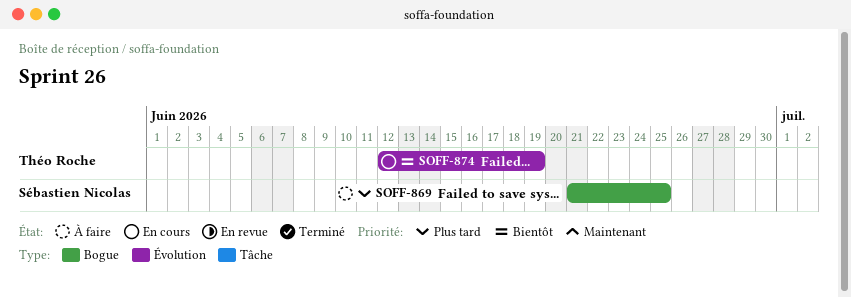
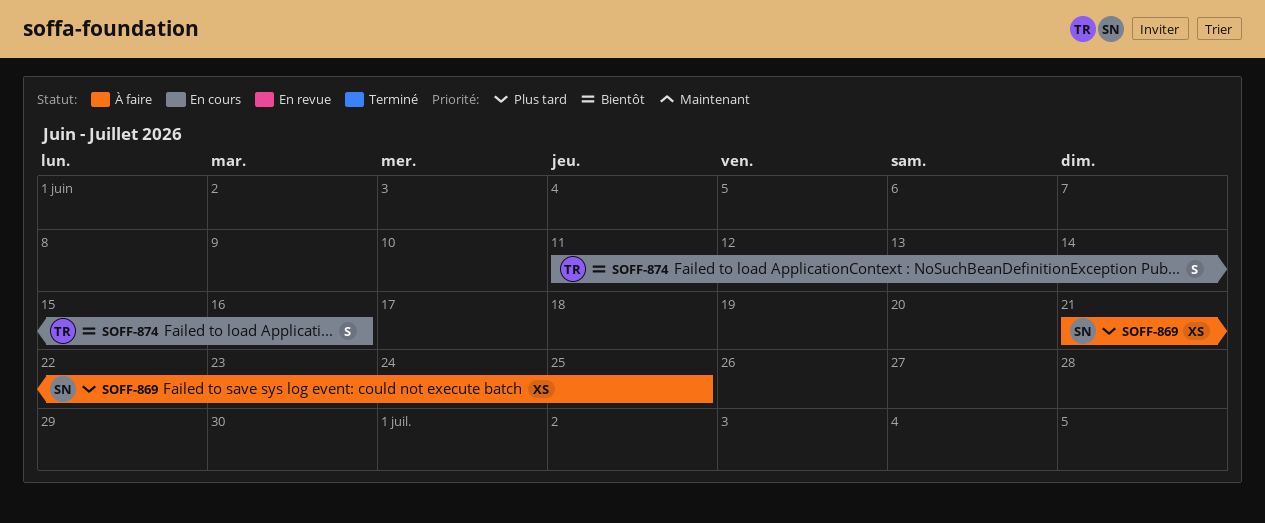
SOFF-874, start: Jun 12 -> Jun 11
SOFF-874, due: Jun 19 -> Jun 16

